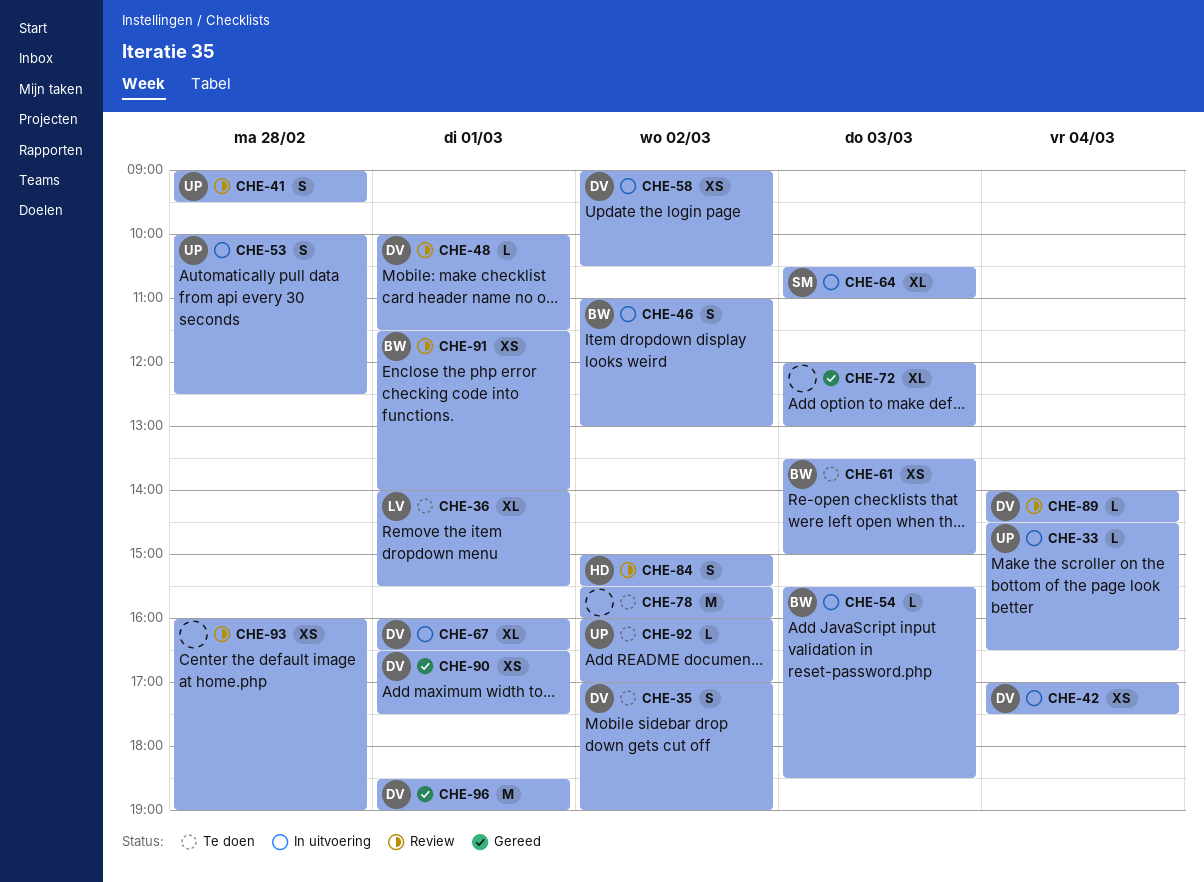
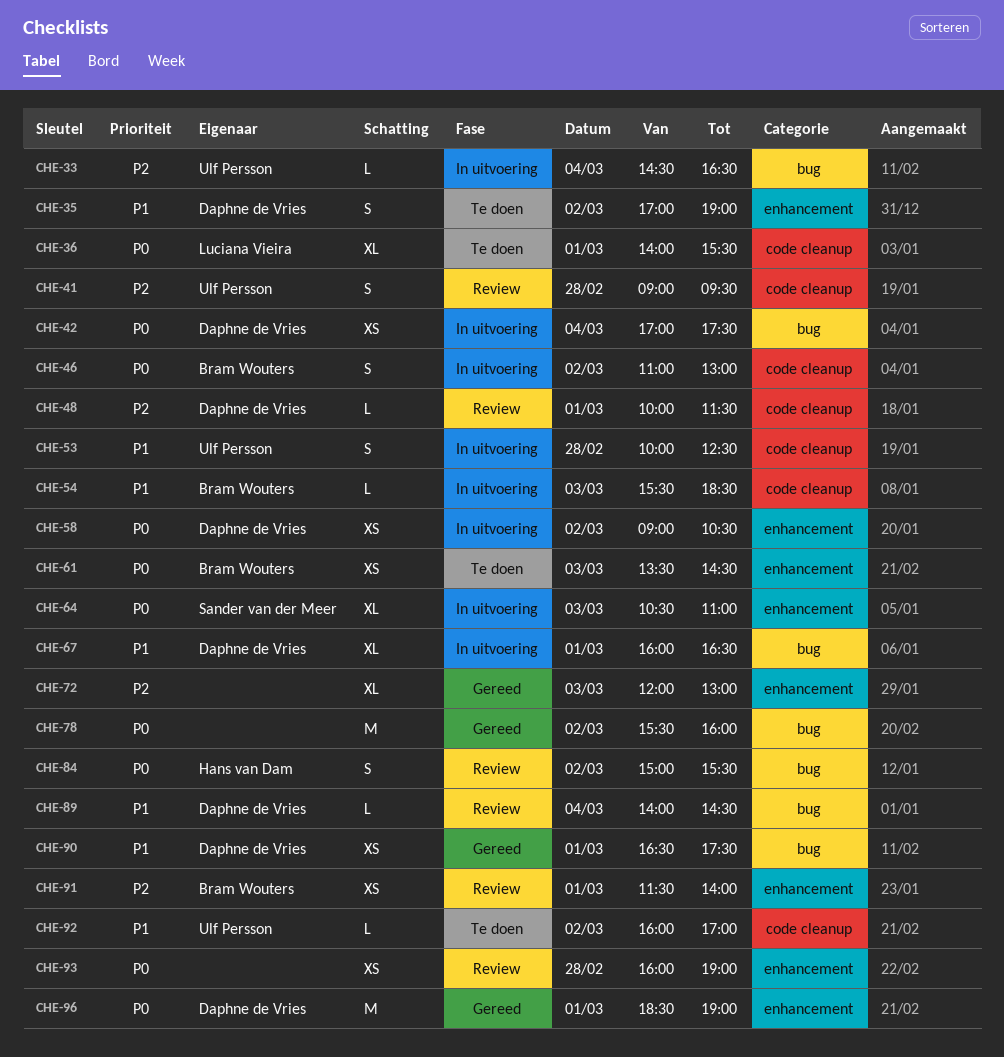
CHE-61, ends: 15:00 -> 14:30
CHE-78, status: Te doen -> Gereed

